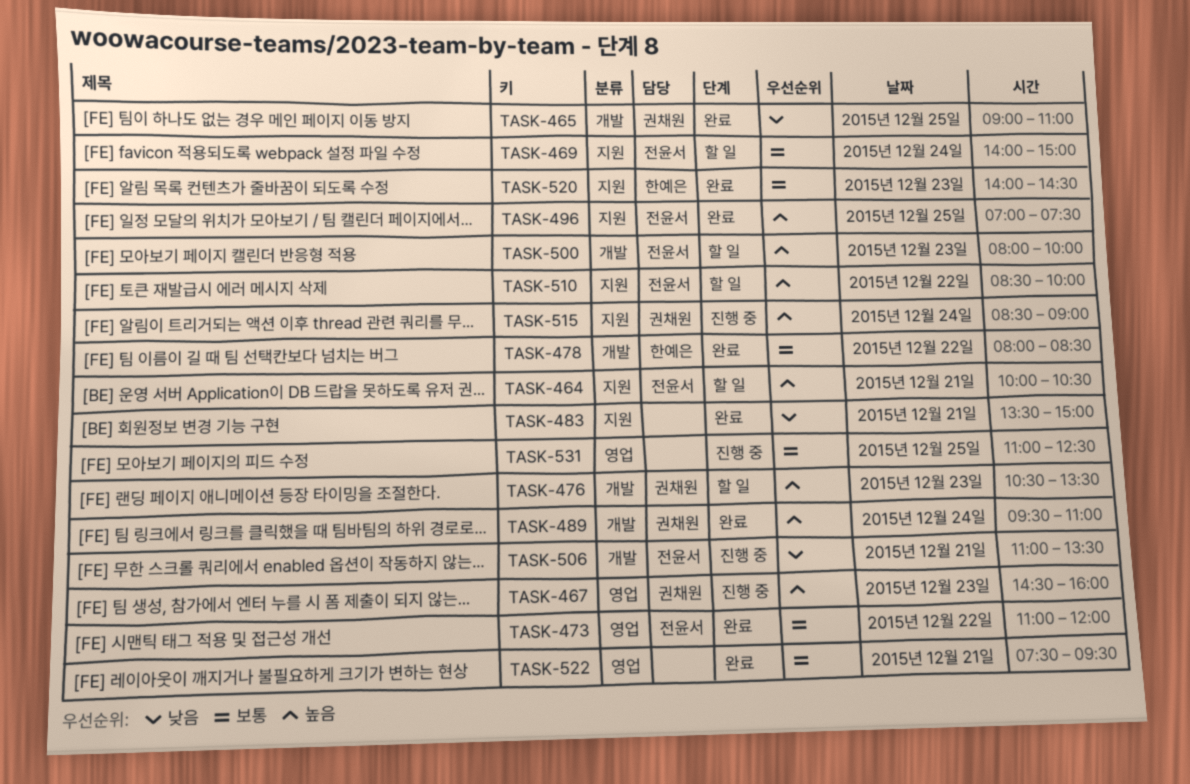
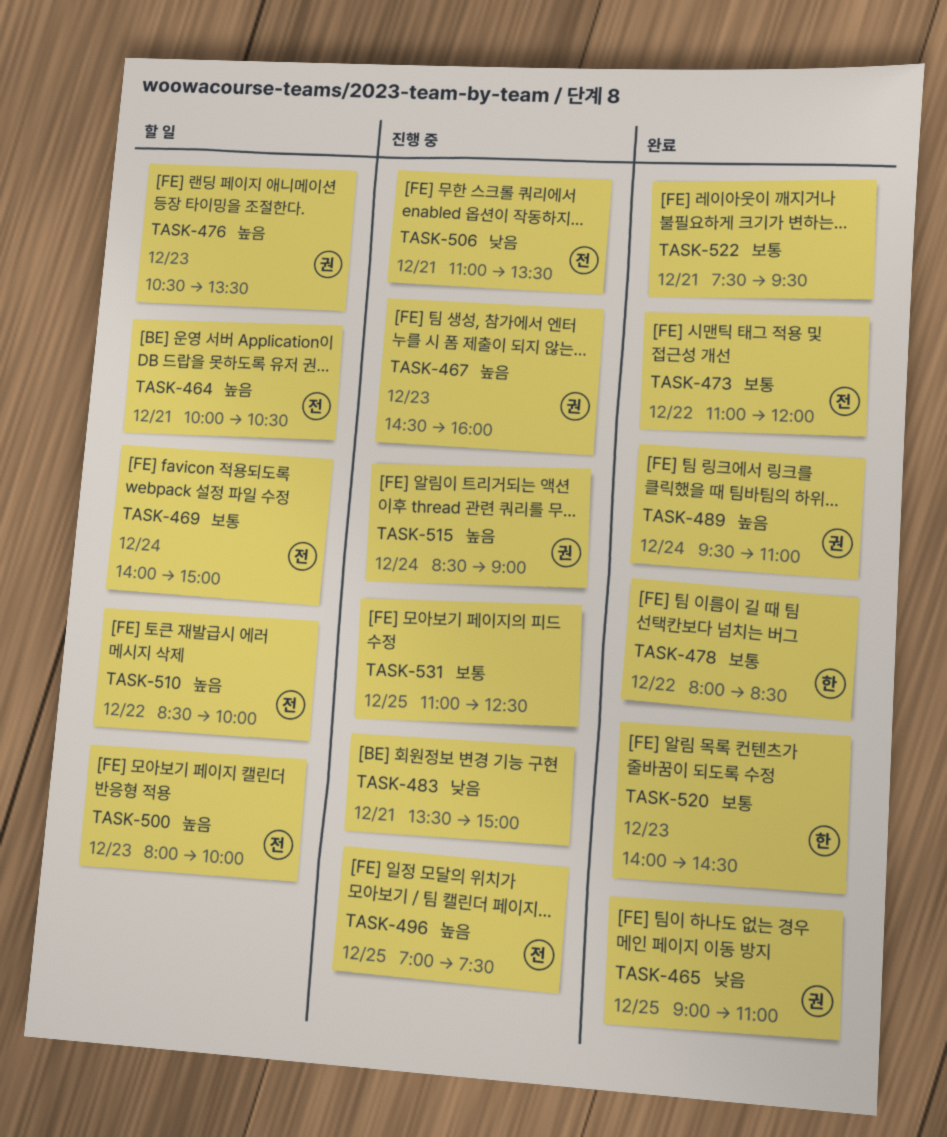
TASK-483, status: 완료 -> 진행 중
TASK-496, status: 완료 -> 진행 중

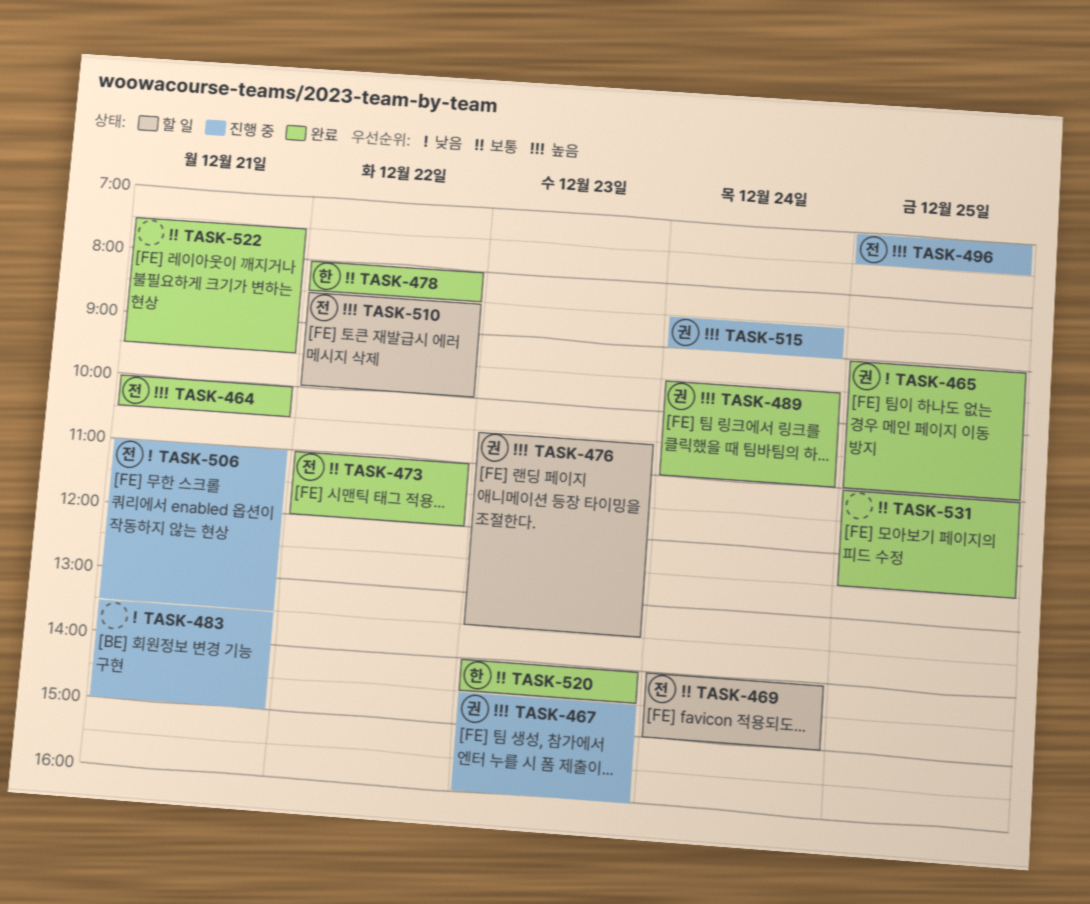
TASK-464, status: 할 일 -> 완료
TASK-500: present -> none
TASK-531, status: 진행 중 -> 완료

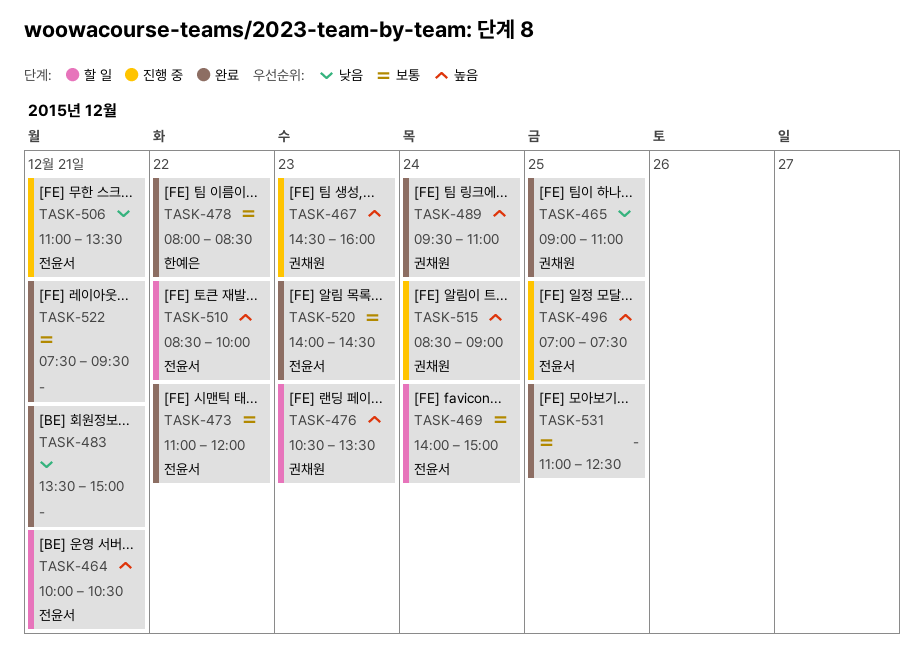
TASK-464, status: 완료 -> 할 일
TASK-483, status: 진행 중 -> 완료
TASK-520, owner: 한예은 -> 전윤서

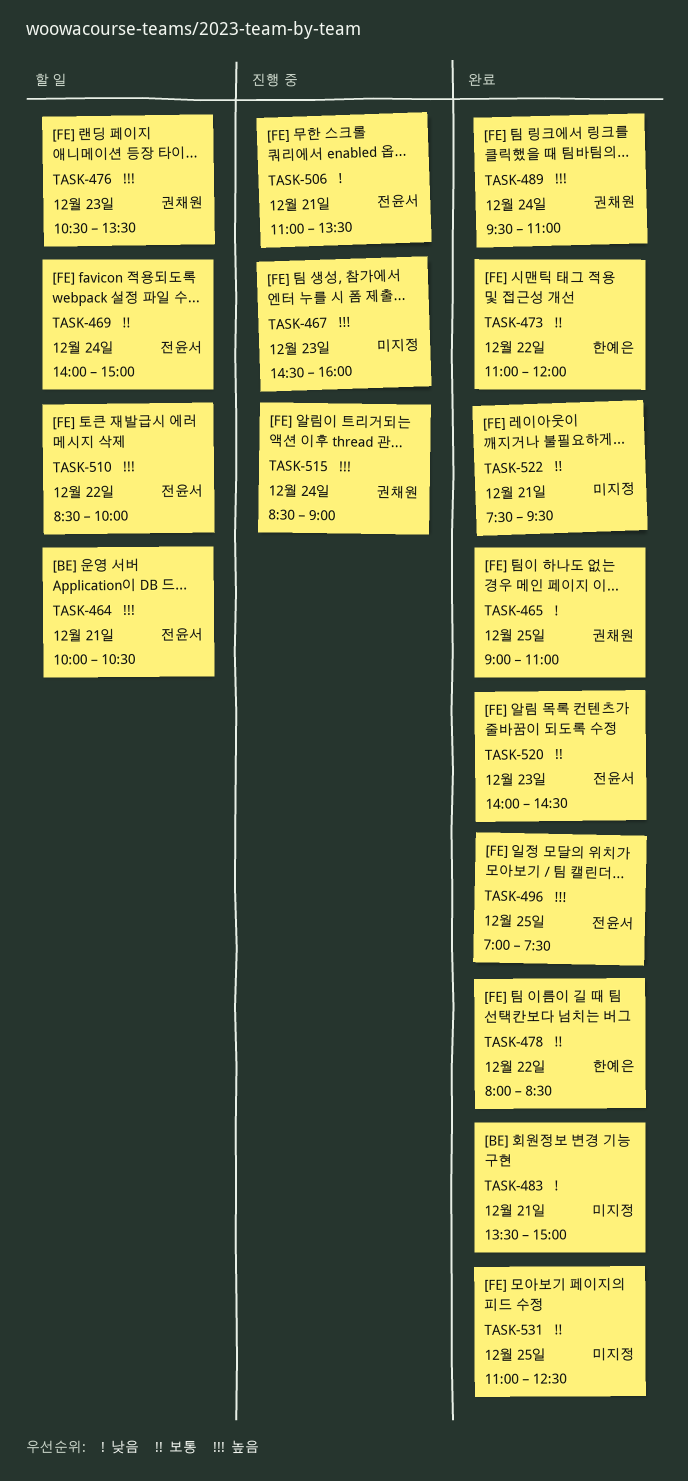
TASK-467, owner: 권채원 -> none
TASK-473, owner: 전윤서 -> 한예은
TASK-496, status: 진행 중 -> 완료

